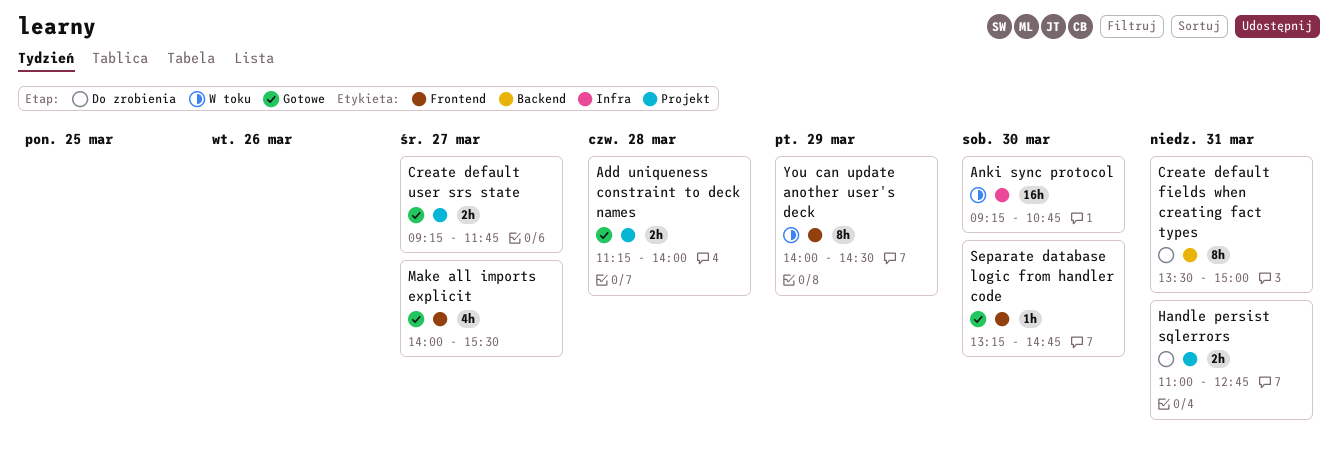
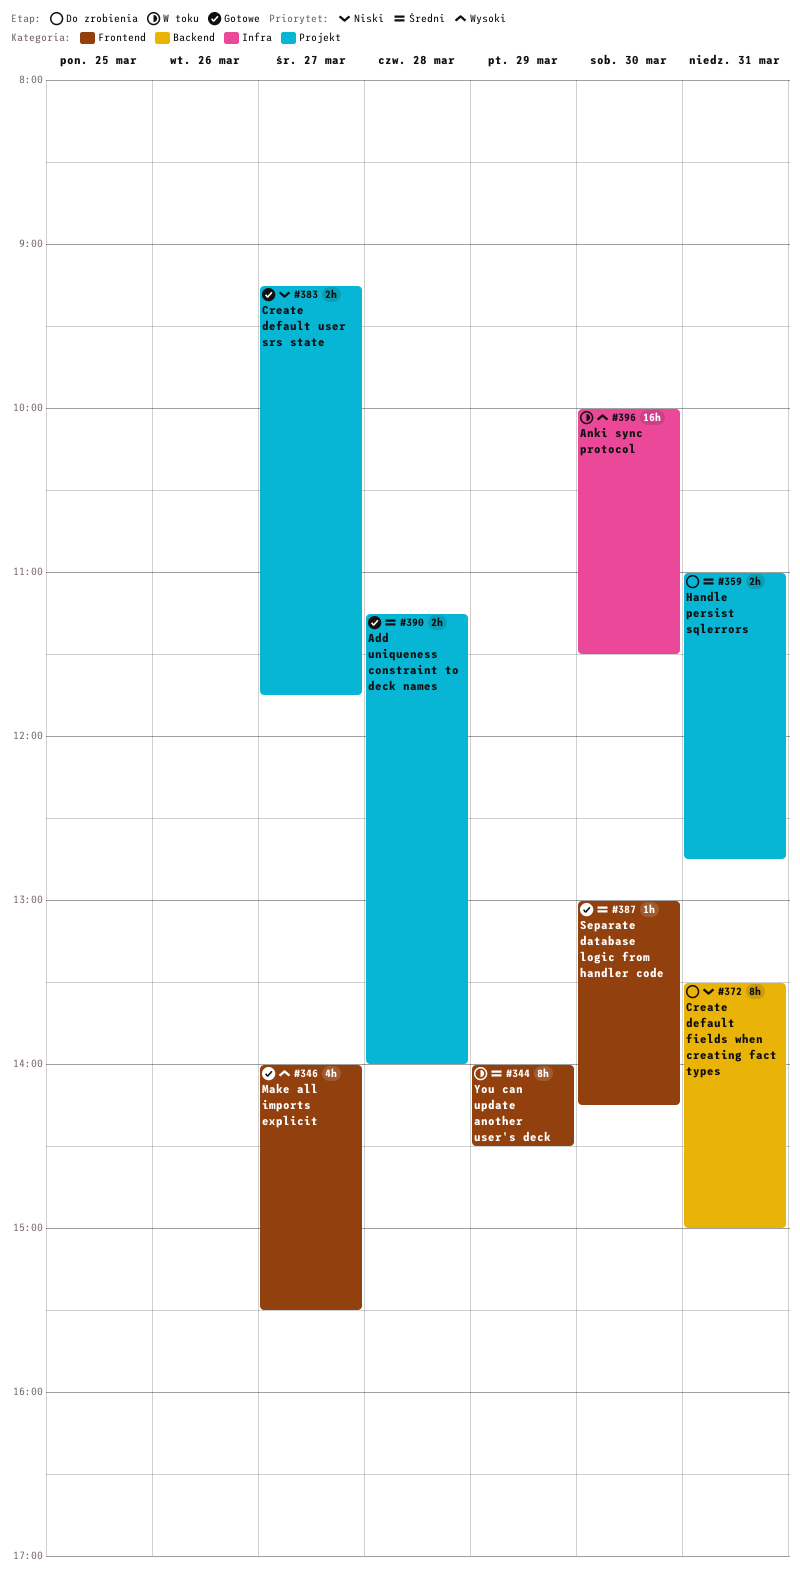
Anki sync protocol, begins: 09:15 -> 10:00
Anki sync protocol, ends: 10:45 -> 11:30
Separate database logic from handler code, begins: 13:15 -> 13:00
Separate database logic from handler code, ends: 14:45 -> 14:15

